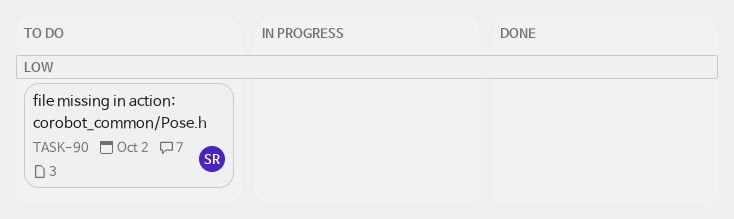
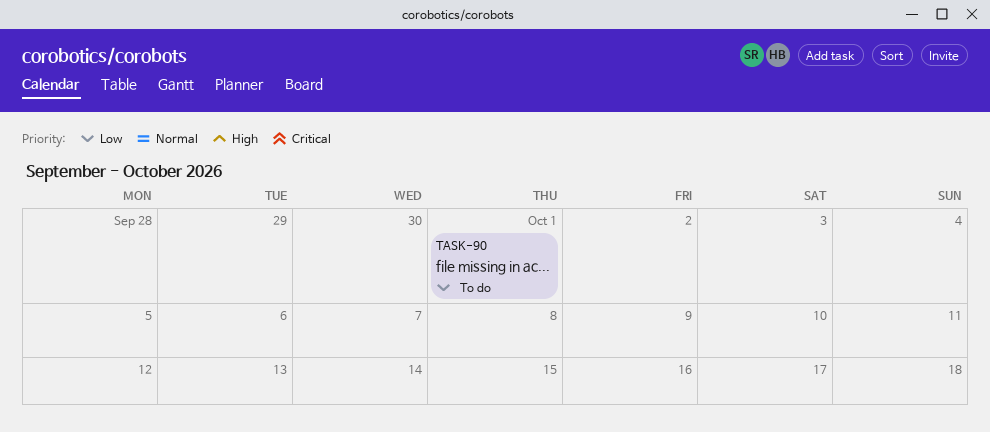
TASK-90, due: Oct 2 -> Oct 1

